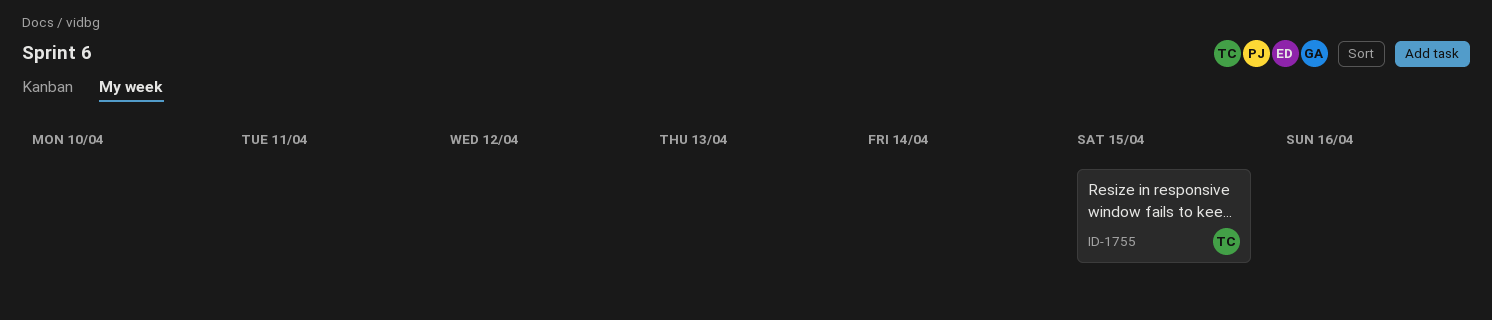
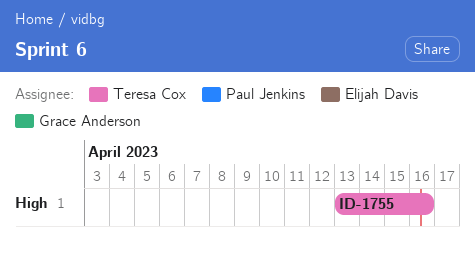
ID-1755, due: Apr 15 -> Apr 16

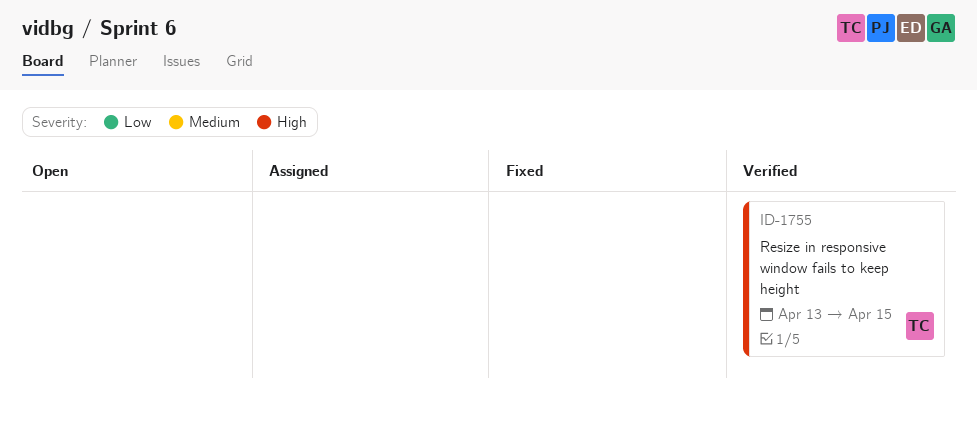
ID-1755, due: Apr 16 -> Apr 15

